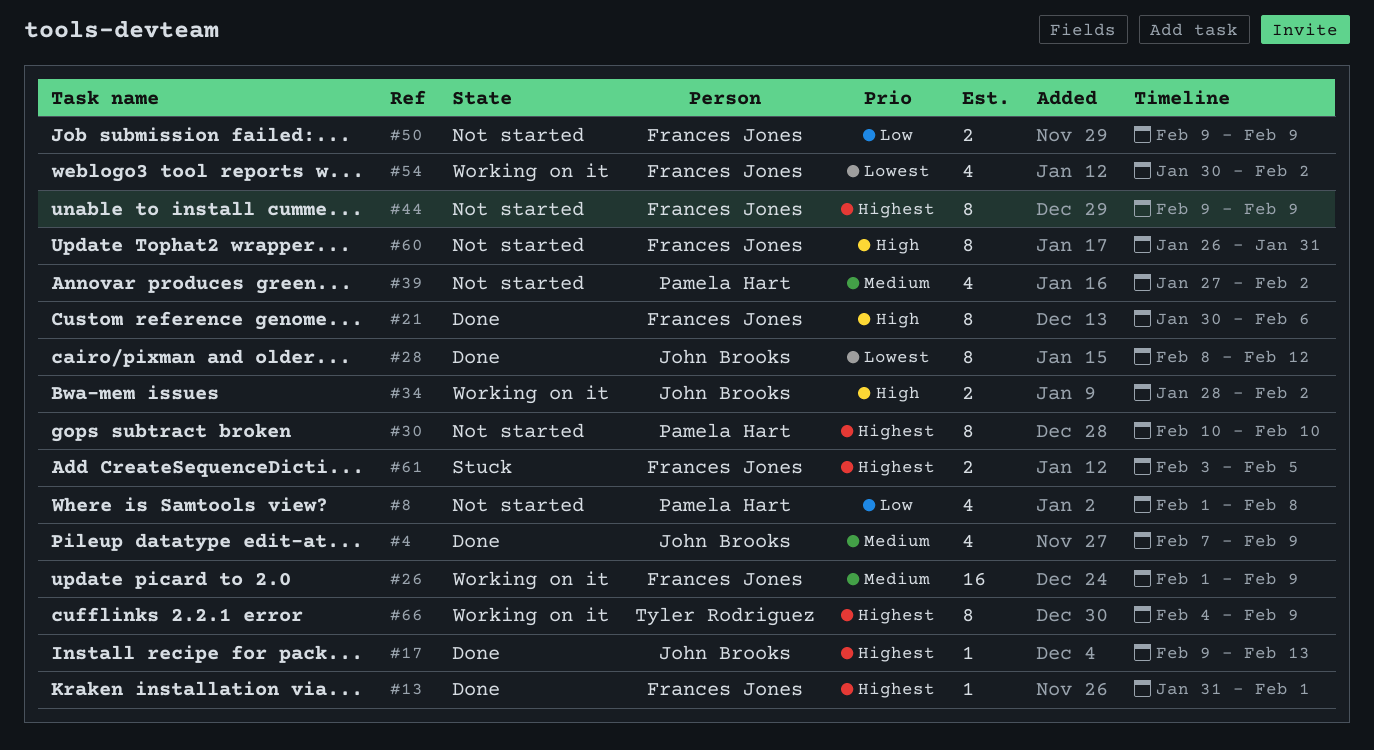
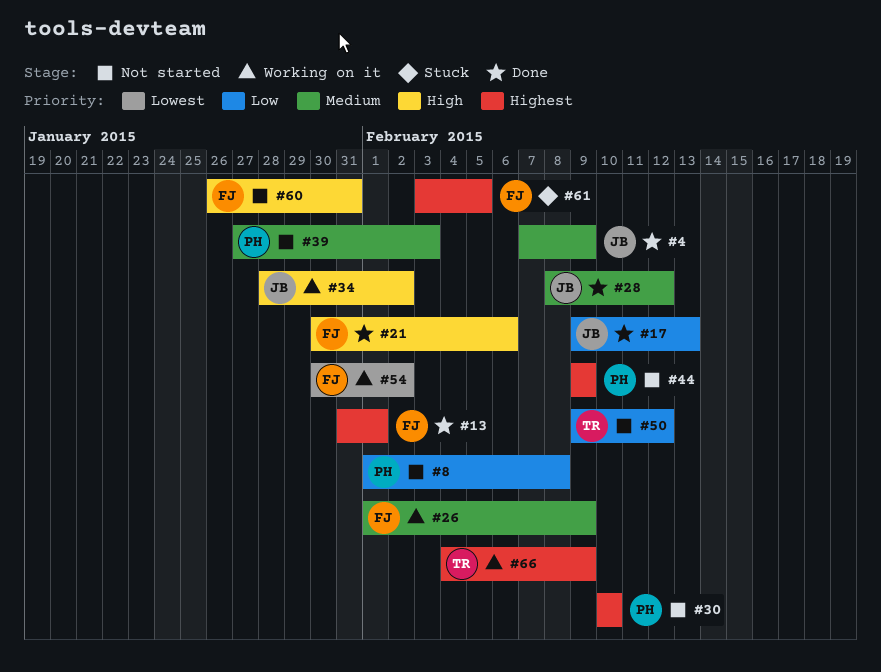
#17, priority: Highest -> Low
#28, priority: Lowest -> Medium
#39, due: Feb 2 -> Feb 3
#44, owner: Frances Jones -> Pamela Hart
#50, owner: Frances Jones -> Tyler Rodriguez
#50, due: Feb 9 -> Feb 12

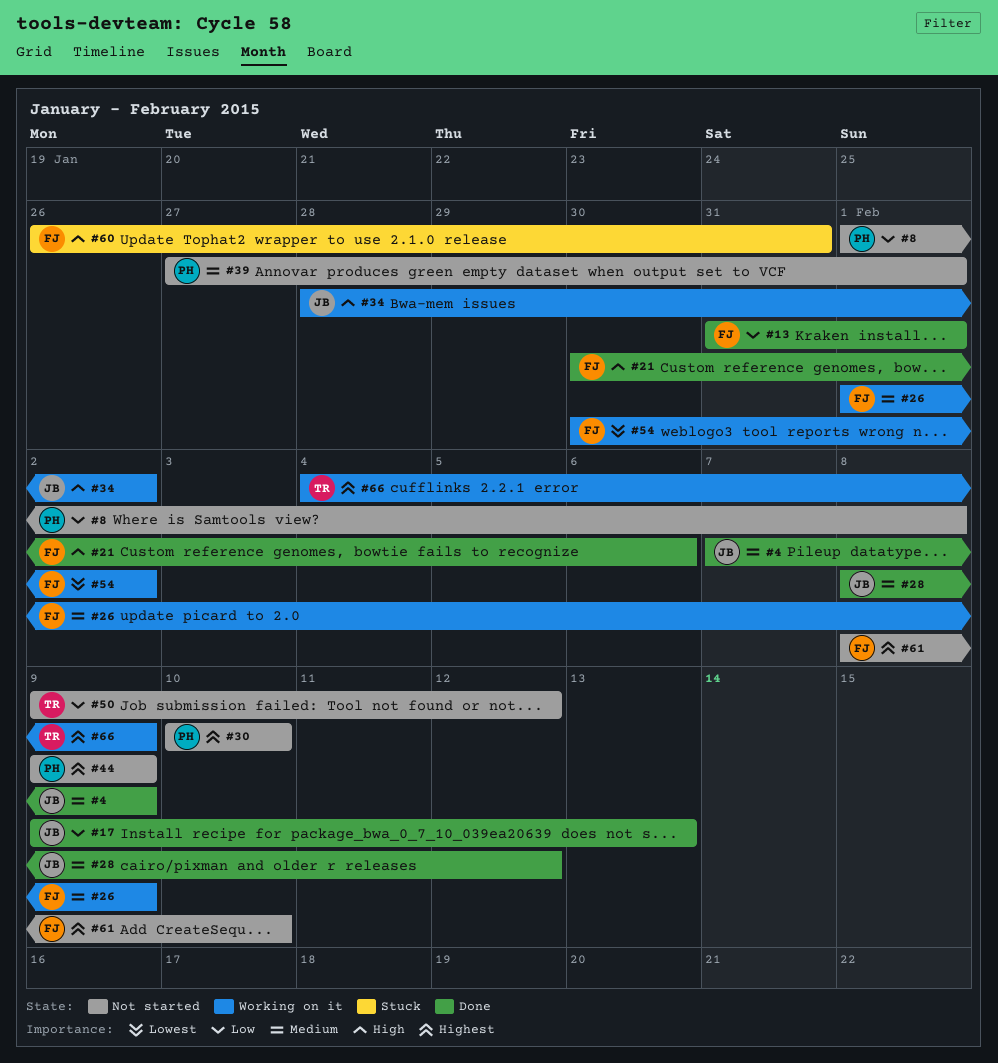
#13, priority: Highest -> Low
#39, due: Feb 3 -> Feb 1
#60, status: Not started -> Stuck
#61, status: Stuck -> Not started
#61, start: Feb 3 -> Feb 8
#61, due: Feb 5 -> Feb 10

